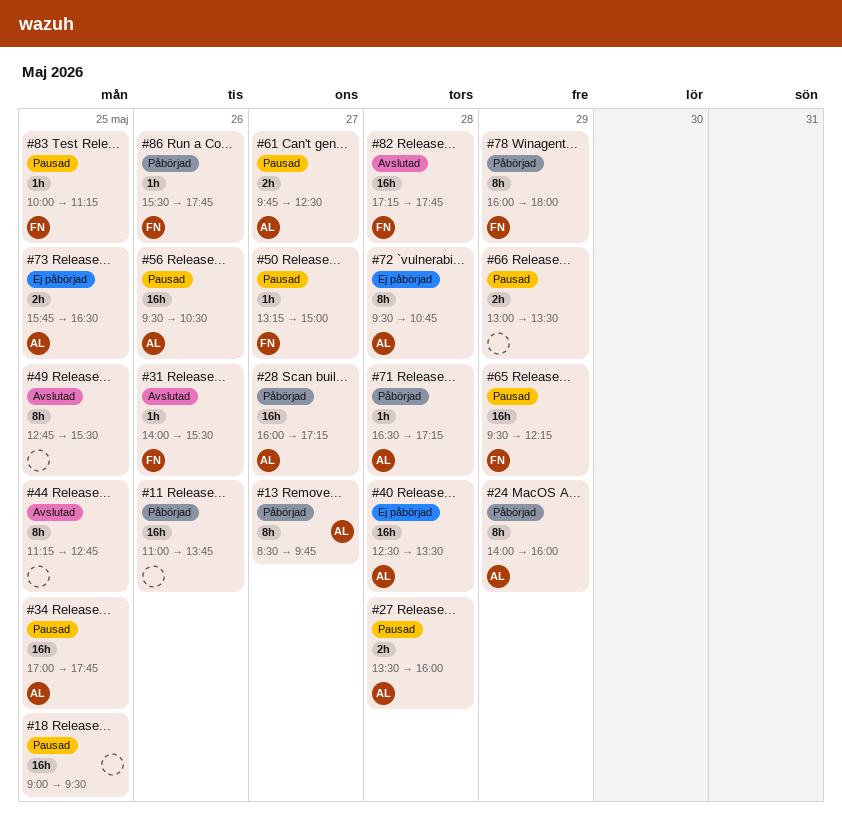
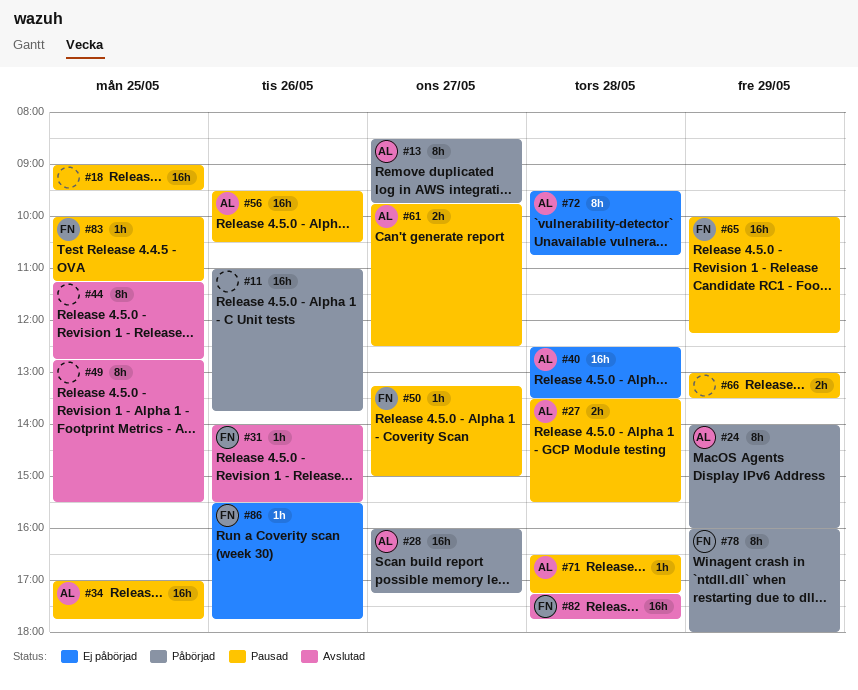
#27, ends: 16:00 -> 15:30
#65, begins: 09:30 -> 10:00
#71, status: Påbörjad -> Pausad
#73: present -> none
#86, status: Påbörjad -> Ej påbörjad

